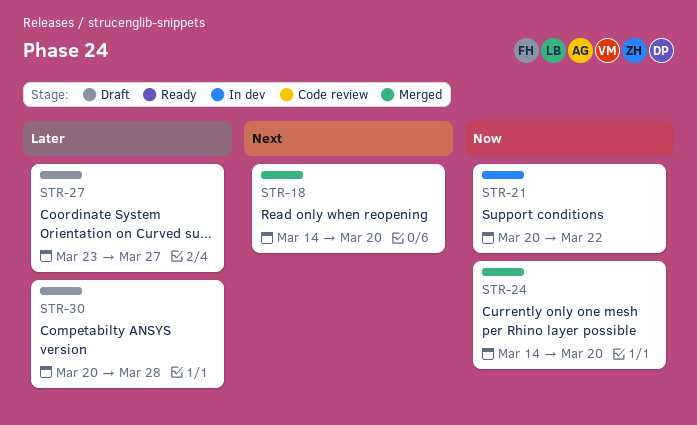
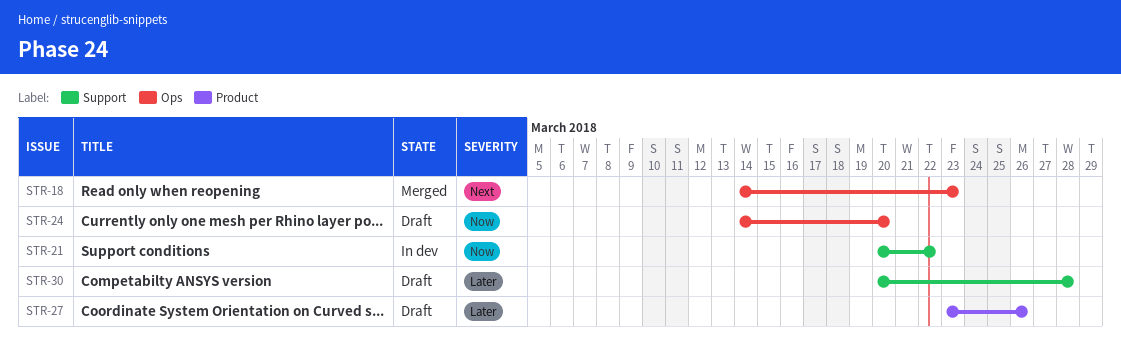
STR-18, due: Mar 20 -> Mar 23
STR-24, status: Merged -> Draft
STR-27, due: Mar 27 -> Mar 26

